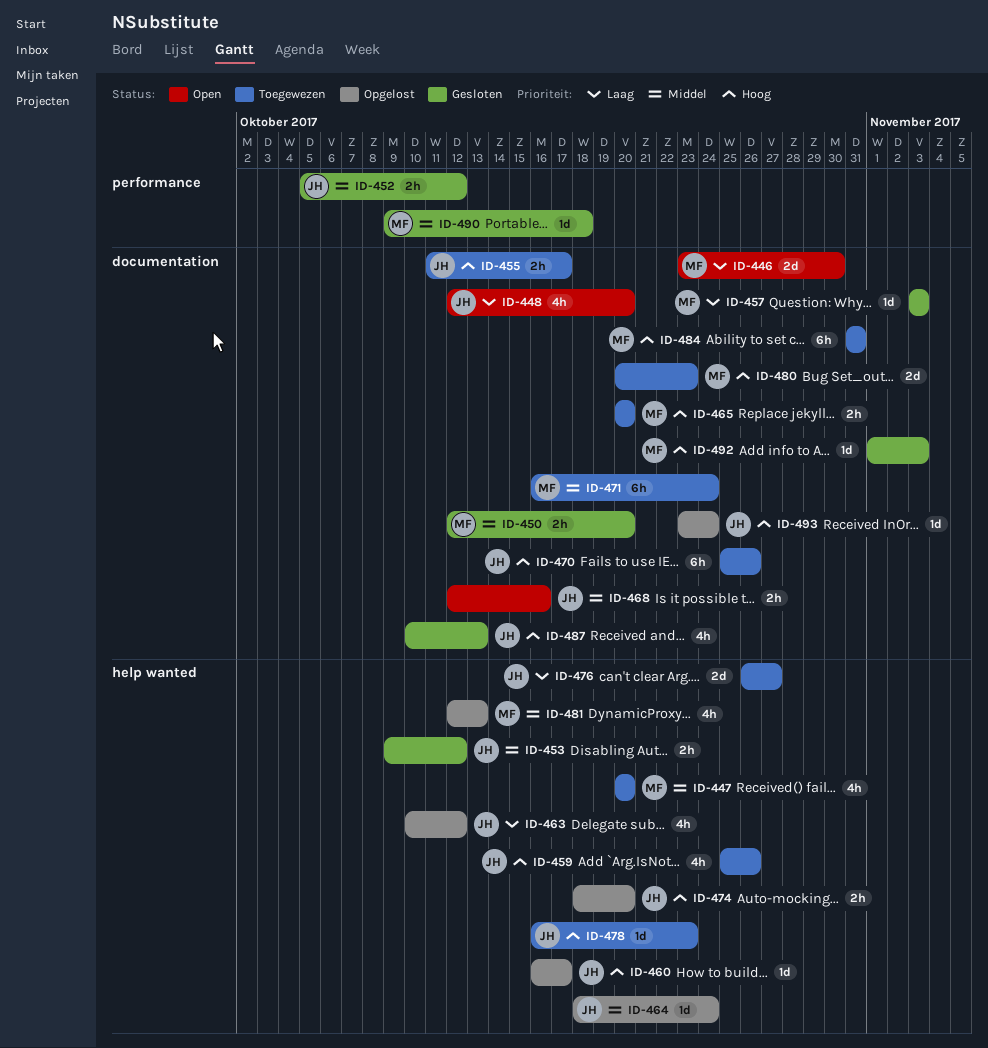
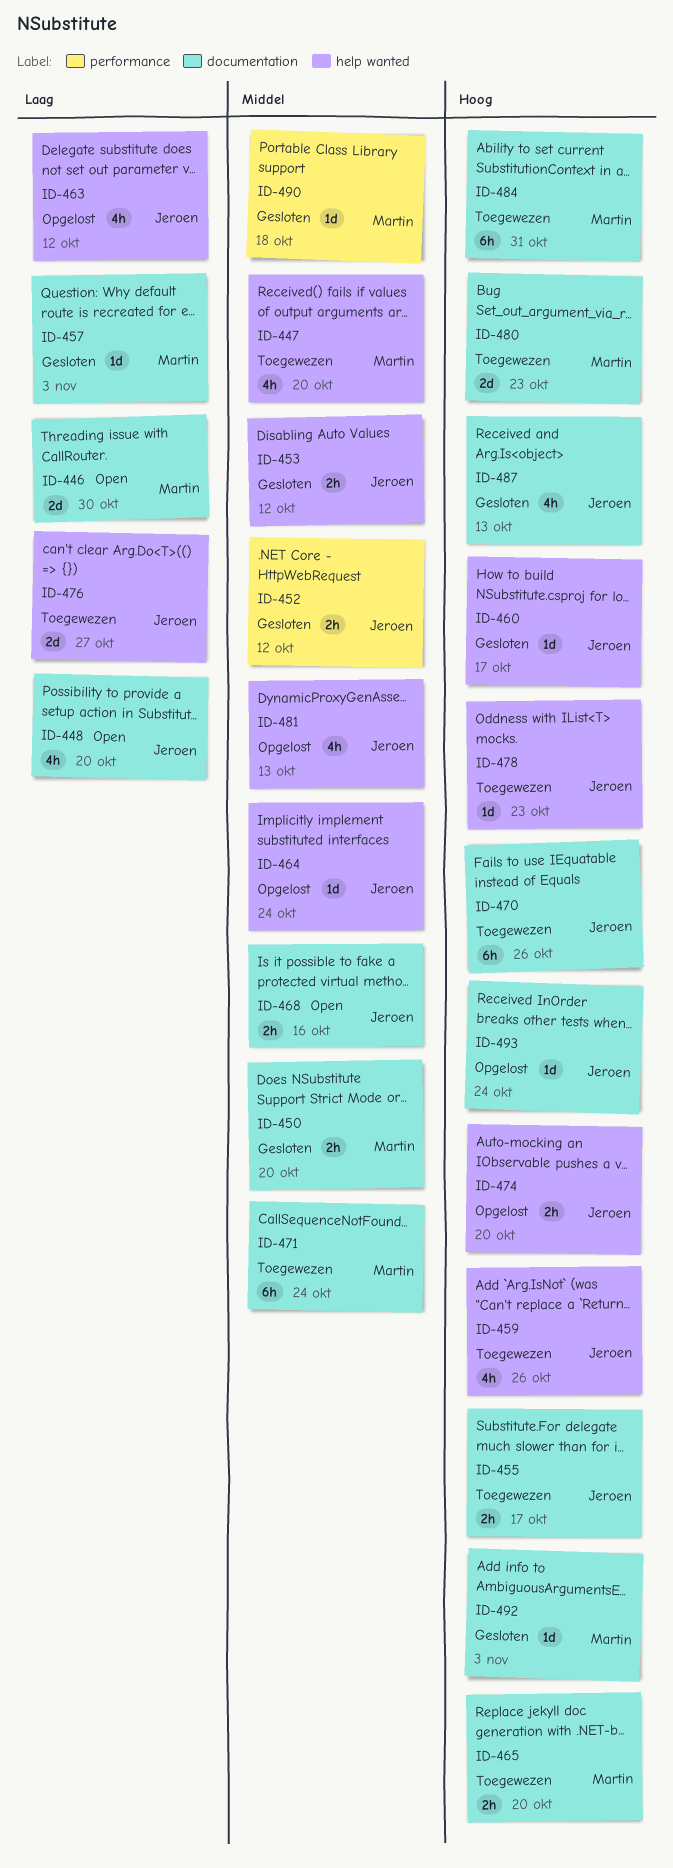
ID-460, status: Opgelost -> Gesloten
ID-481, owner: Martin -> Jeroen

